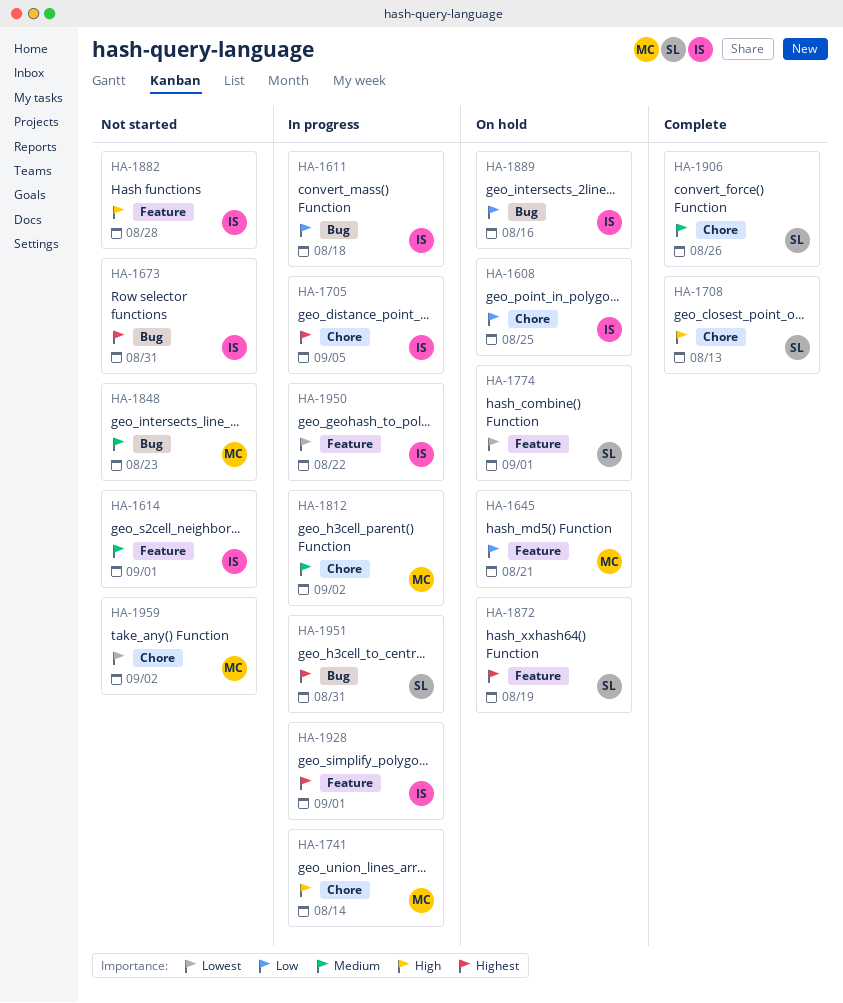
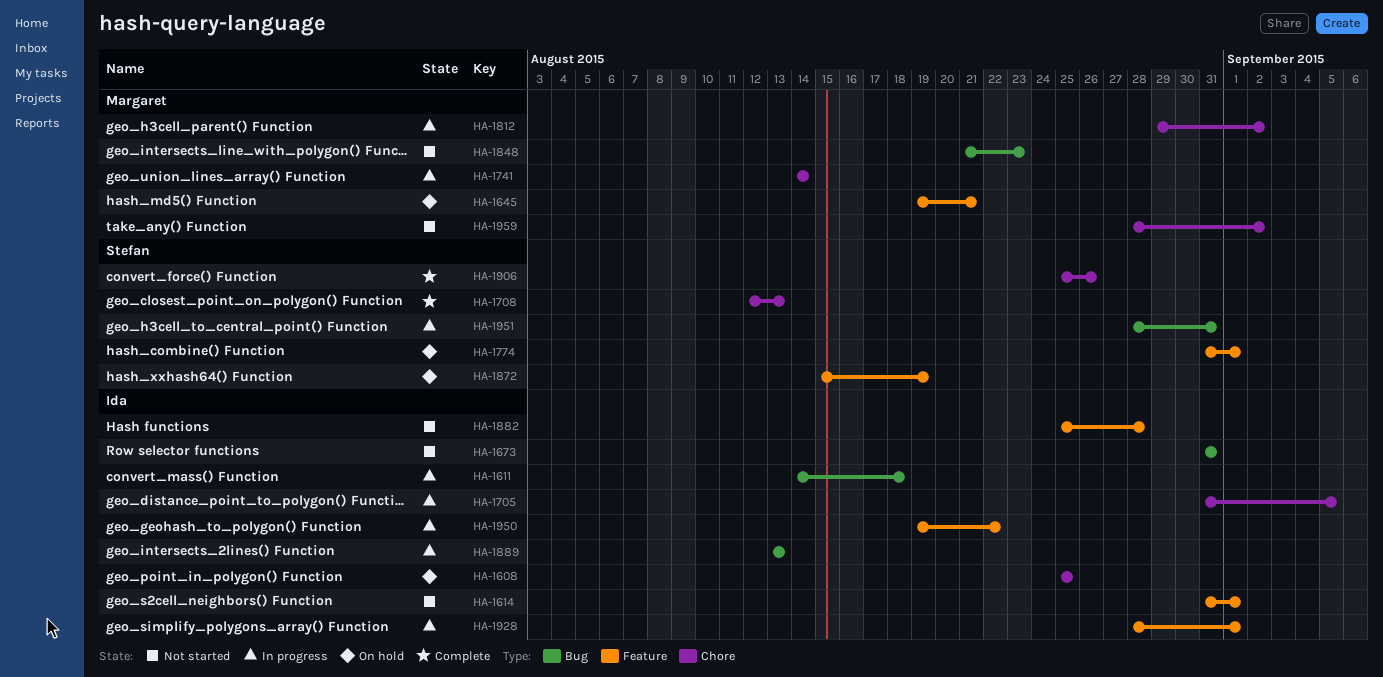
HA-1889, status: On hold -> In progress
HA-1889, due: Aug 16 -> Aug 13

